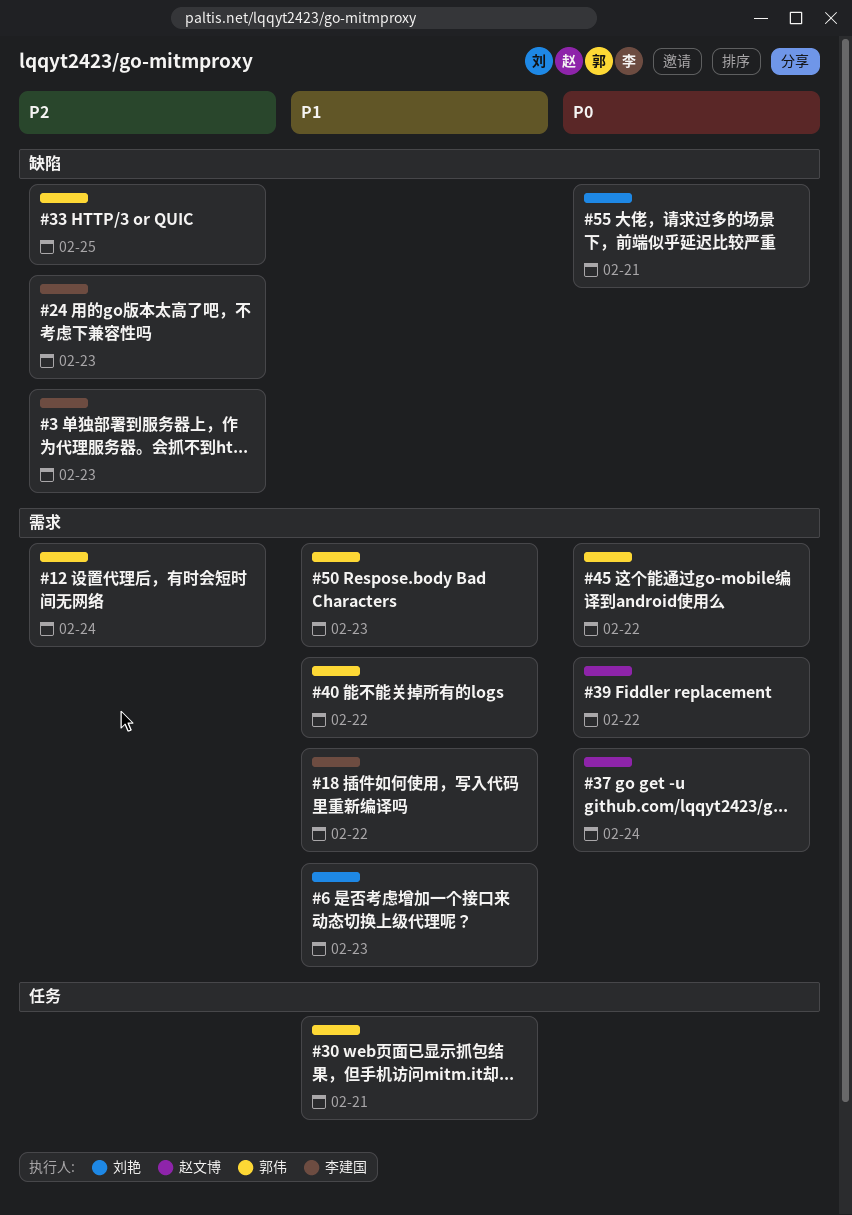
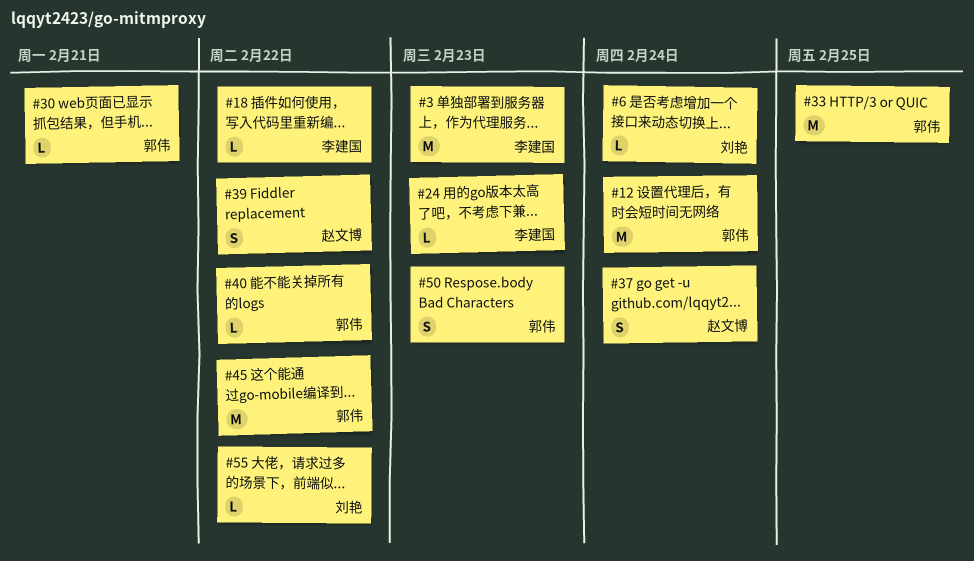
#6, due: Feb 23 -> Feb 24
#55, due: Feb 21 -> Feb 22

